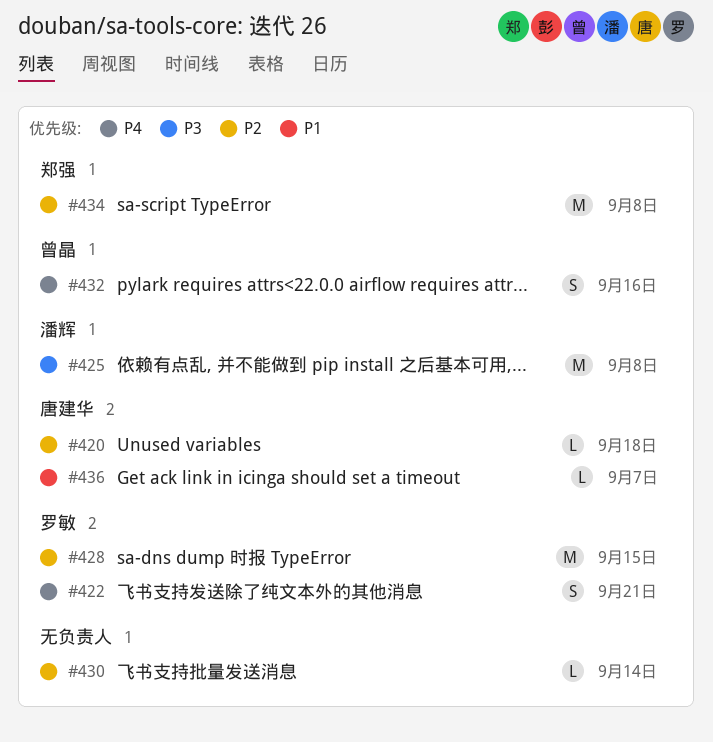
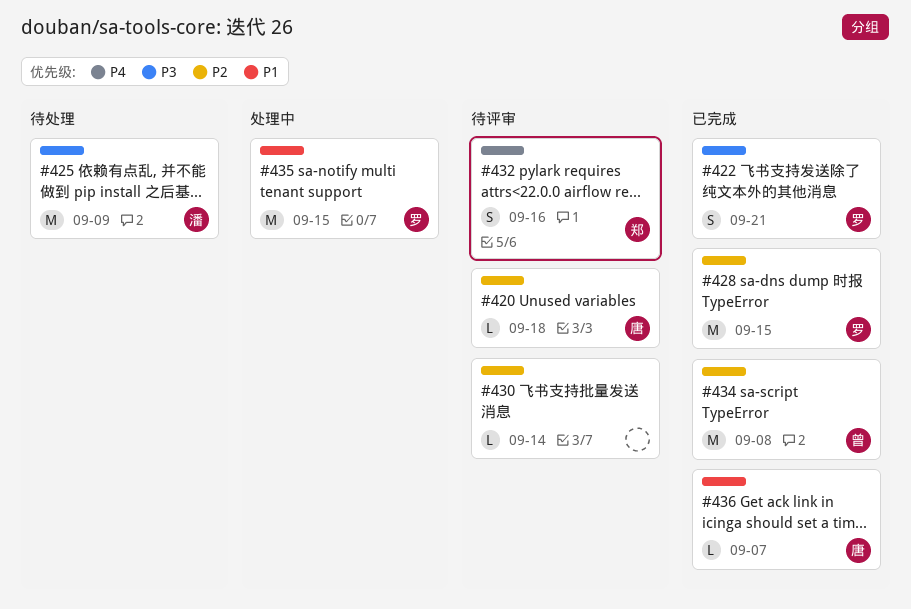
#422, priority: P4 -> P3
#425, due: Sep 8 -> Sep 9
#432, owner: 曾晶 -> 郑强
#434, owner: 郑强 -> 曾晶
#435: none -> present

